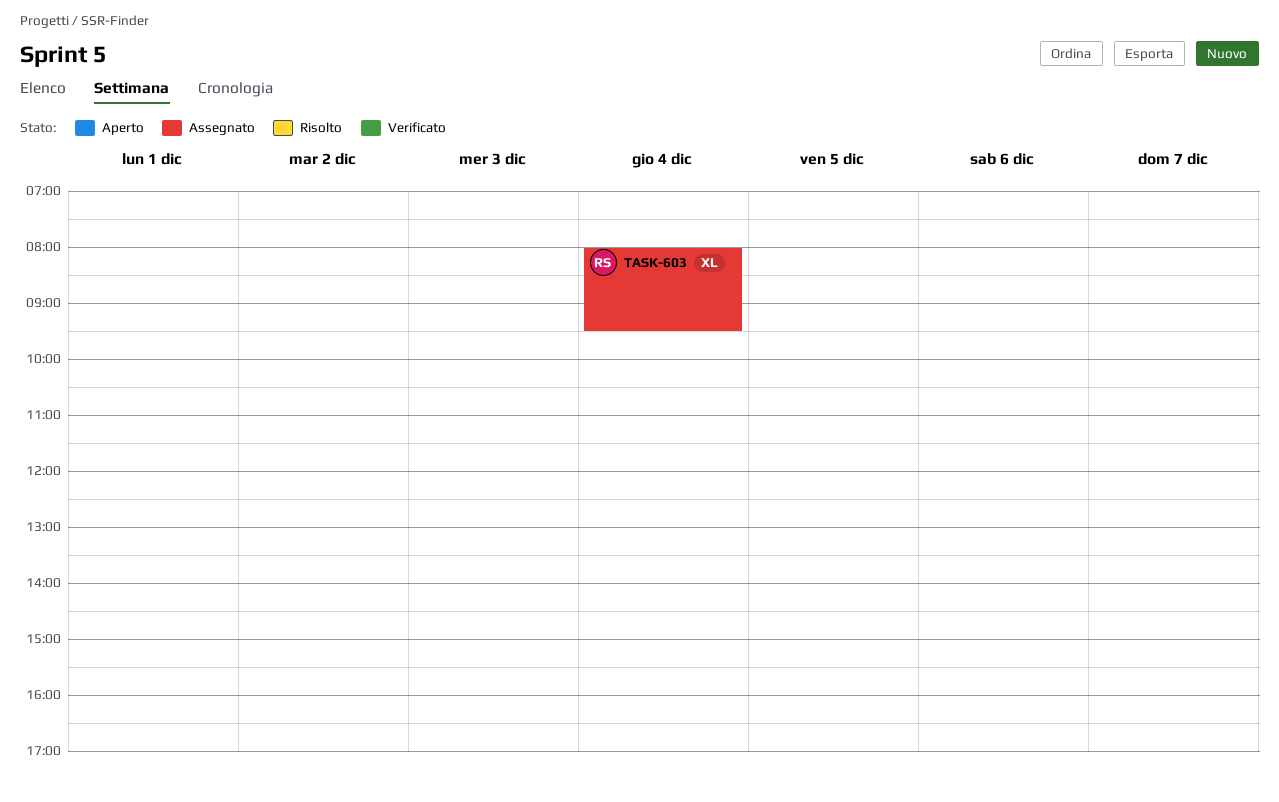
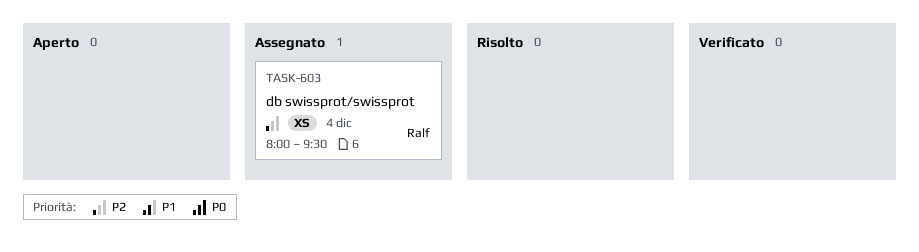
TASK-603, estimate: XL -> XS

